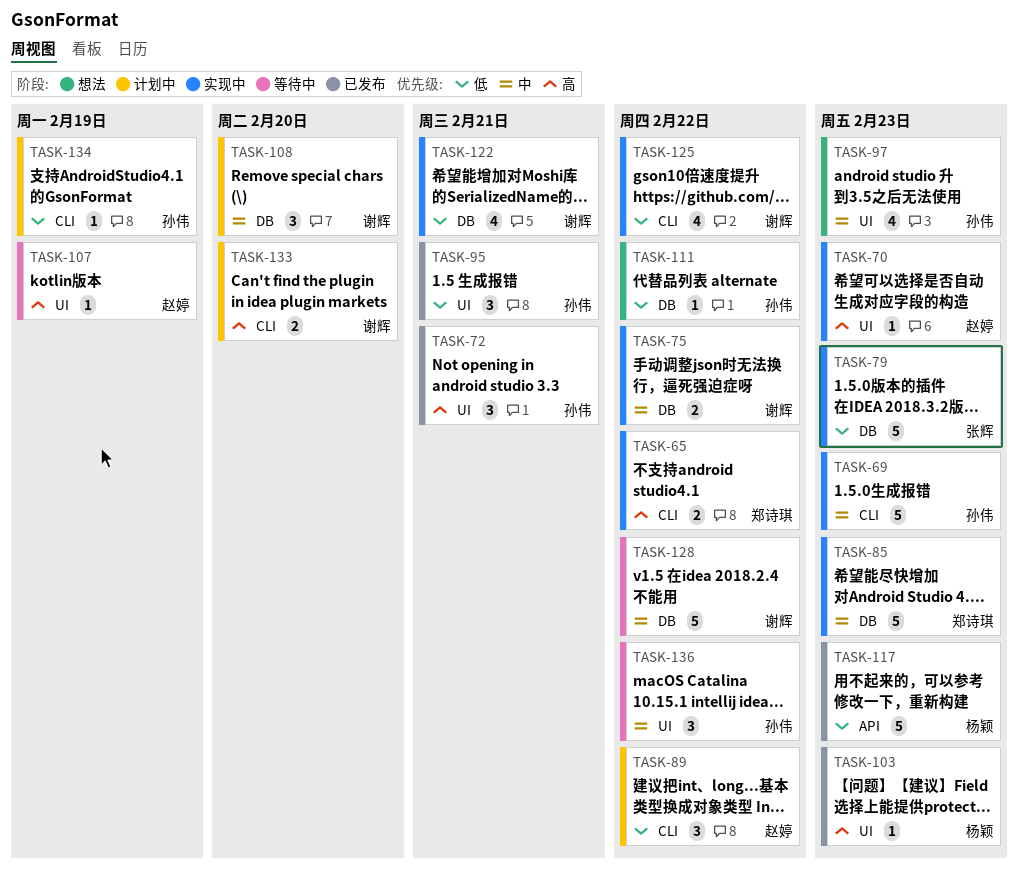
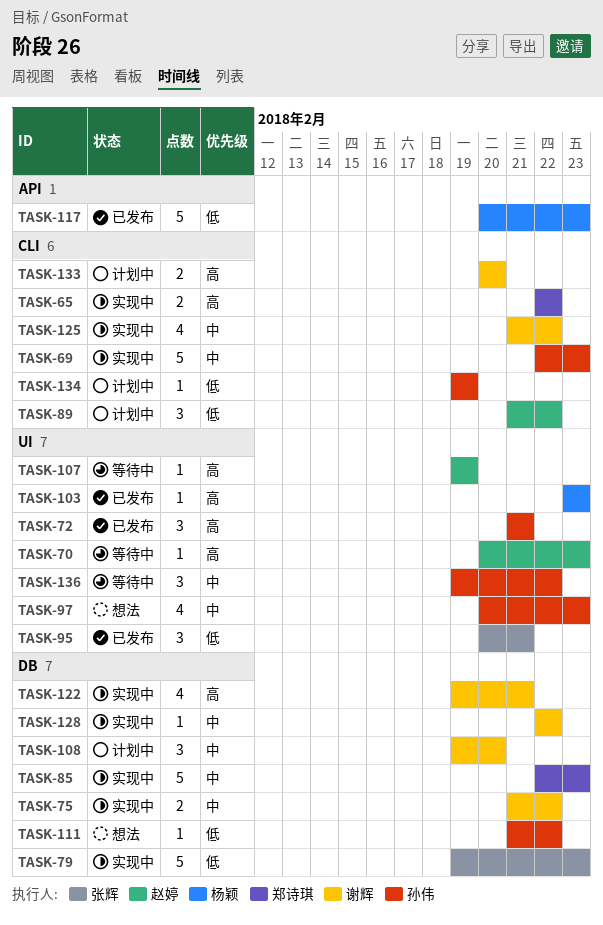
TASK-70, status: 实现中 -> 等待中
TASK-95, owner: 孙伟 -> 张辉
TASK-122, priority: 低 -> 高
TASK-125, priority: 低 -> 中
TASK-128, status: 等待中 -> 实现中
TASK-128, estimate: 5 -> 1

